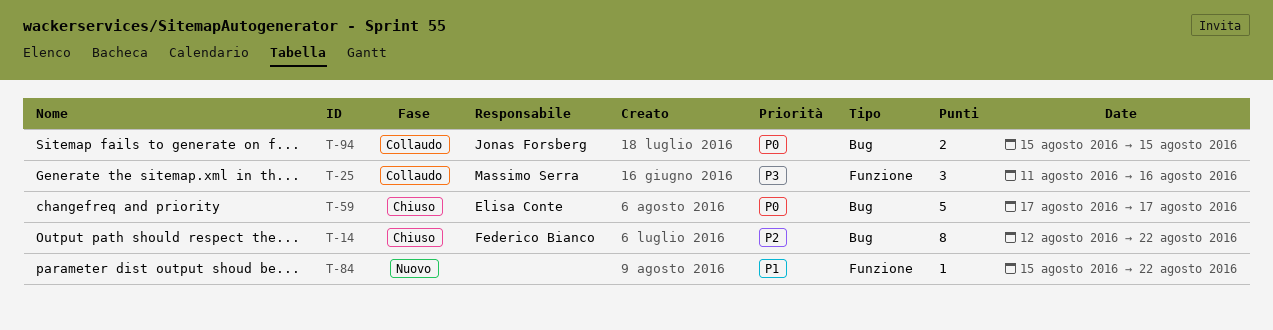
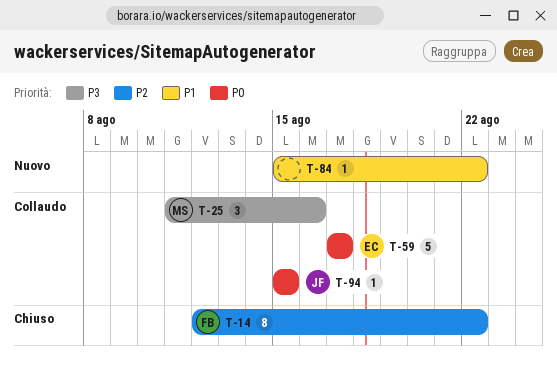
T-59, status: Chiuso -> Collaudo
T-94, estimate: 2 -> 1

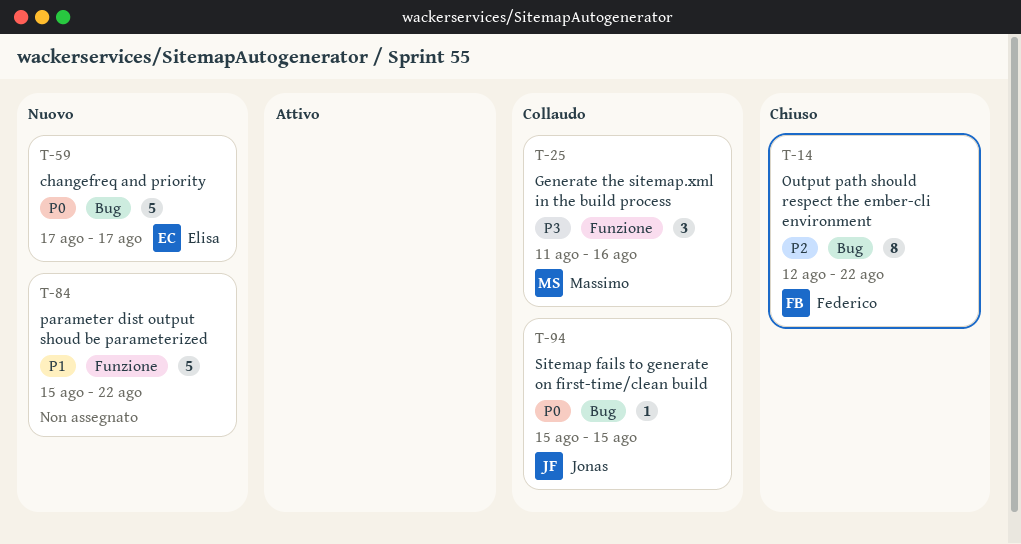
T-59, status: Collaudo -> Nuovo
T-84, estimate: 1 -> 5

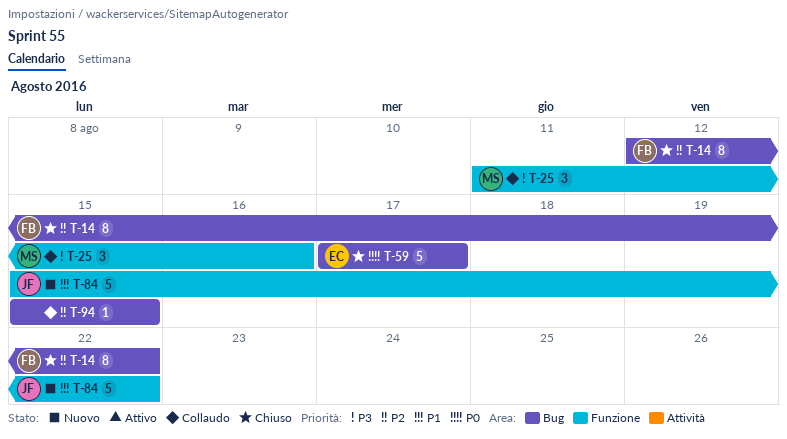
T-59, status: Nuovo -> Chiuso
T-84, owner: none -> Jonas
T-94, owner: Jonas -> none
T-94, priority: P0 -> P2

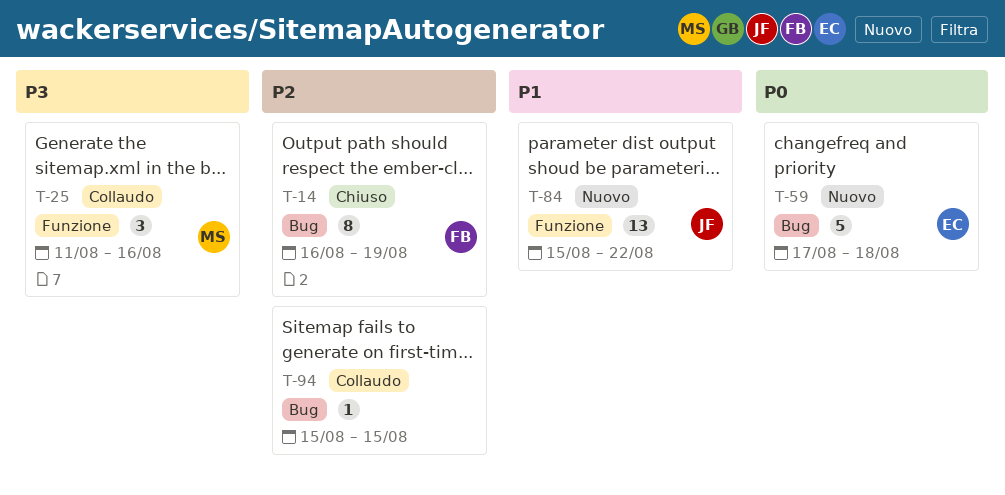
T-14, start: Aug 12 -> Aug 16
T-14, due: Aug 22 -> Aug 19
T-59, status: Chiuso -> Nuovo
T-59, due: Aug 17 -> Aug 18
T-84, estimate: 5 -> 13

